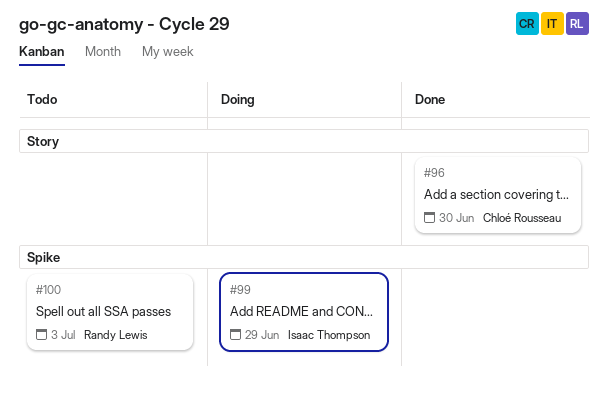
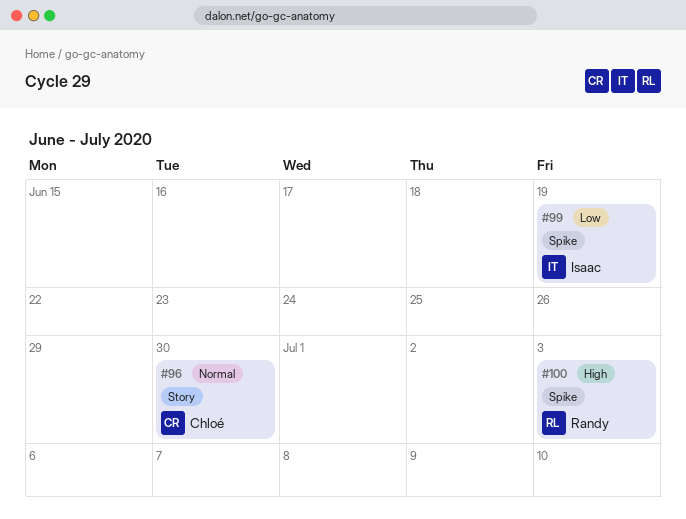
#99, due: Jun 29 -> Jun 19

